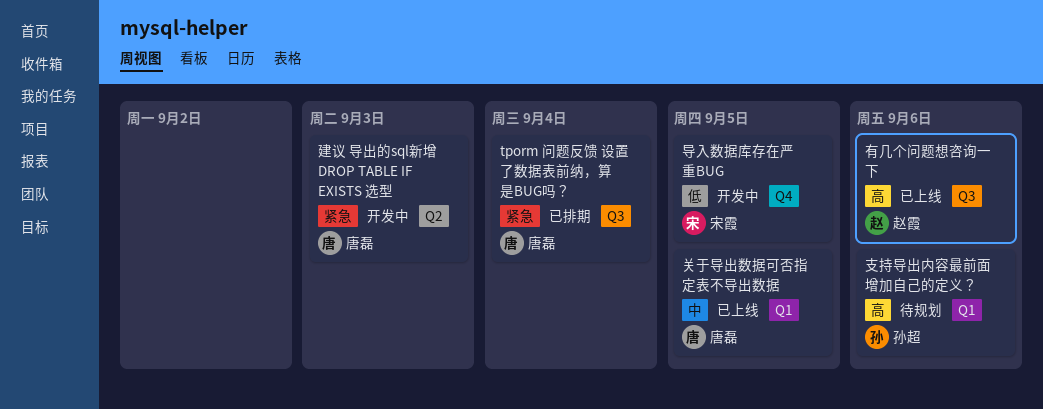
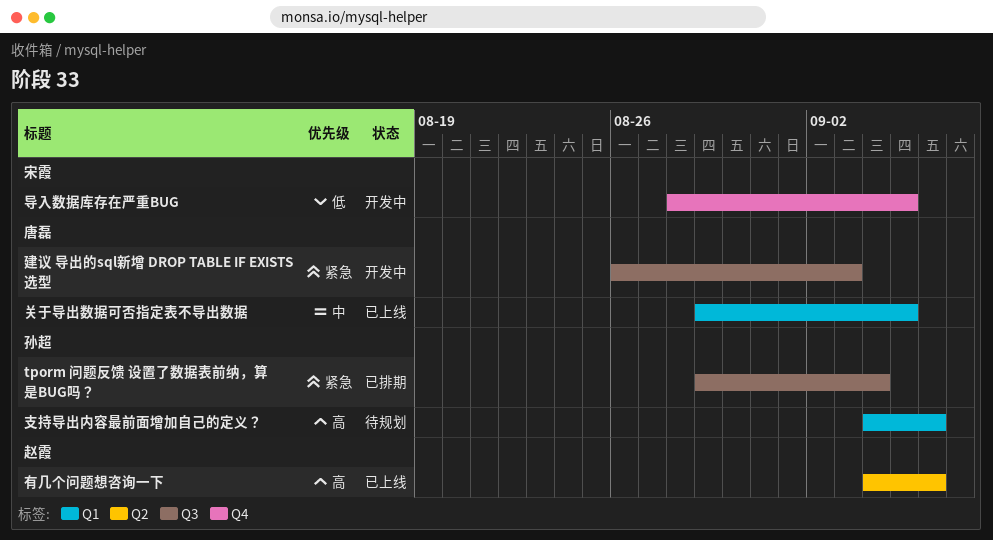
tporm 问题反馈 设置了数据表前纳，算是BUG吗？, owner: 唐磊 -> 孙超
建议 导出的sql新增 DROP TABLE IF EXISTS 选型, label: Q2 -> Q3
有几个问题想咨询一下, label: Q3 -> Q2

